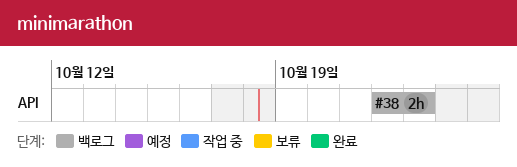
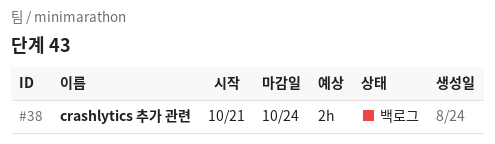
#38, start: Oct 22 -> Oct 21
#38, due: Oct 23 -> Oct 24

